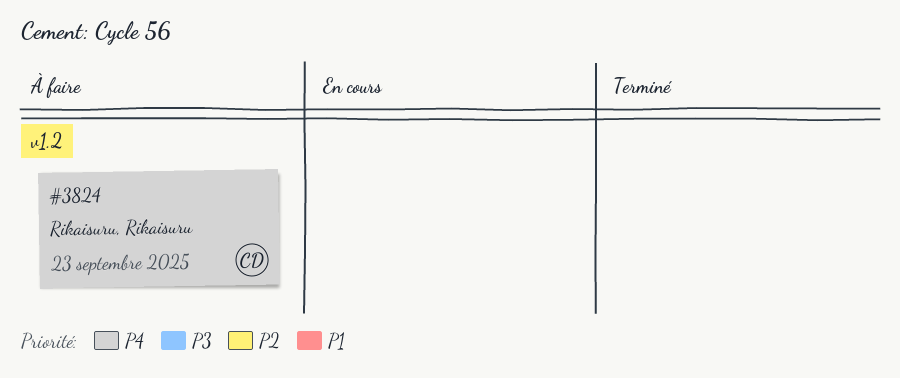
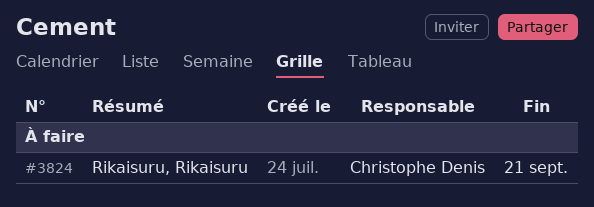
#3824, due: Sep 23 -> Sep 21

